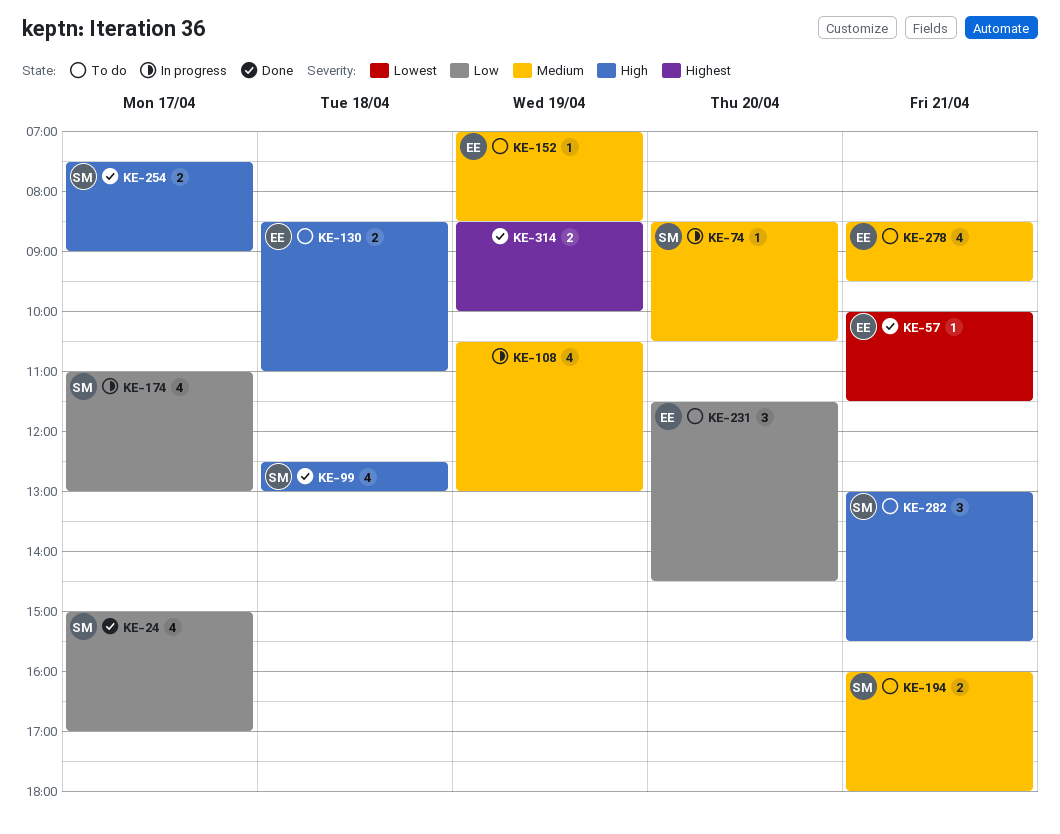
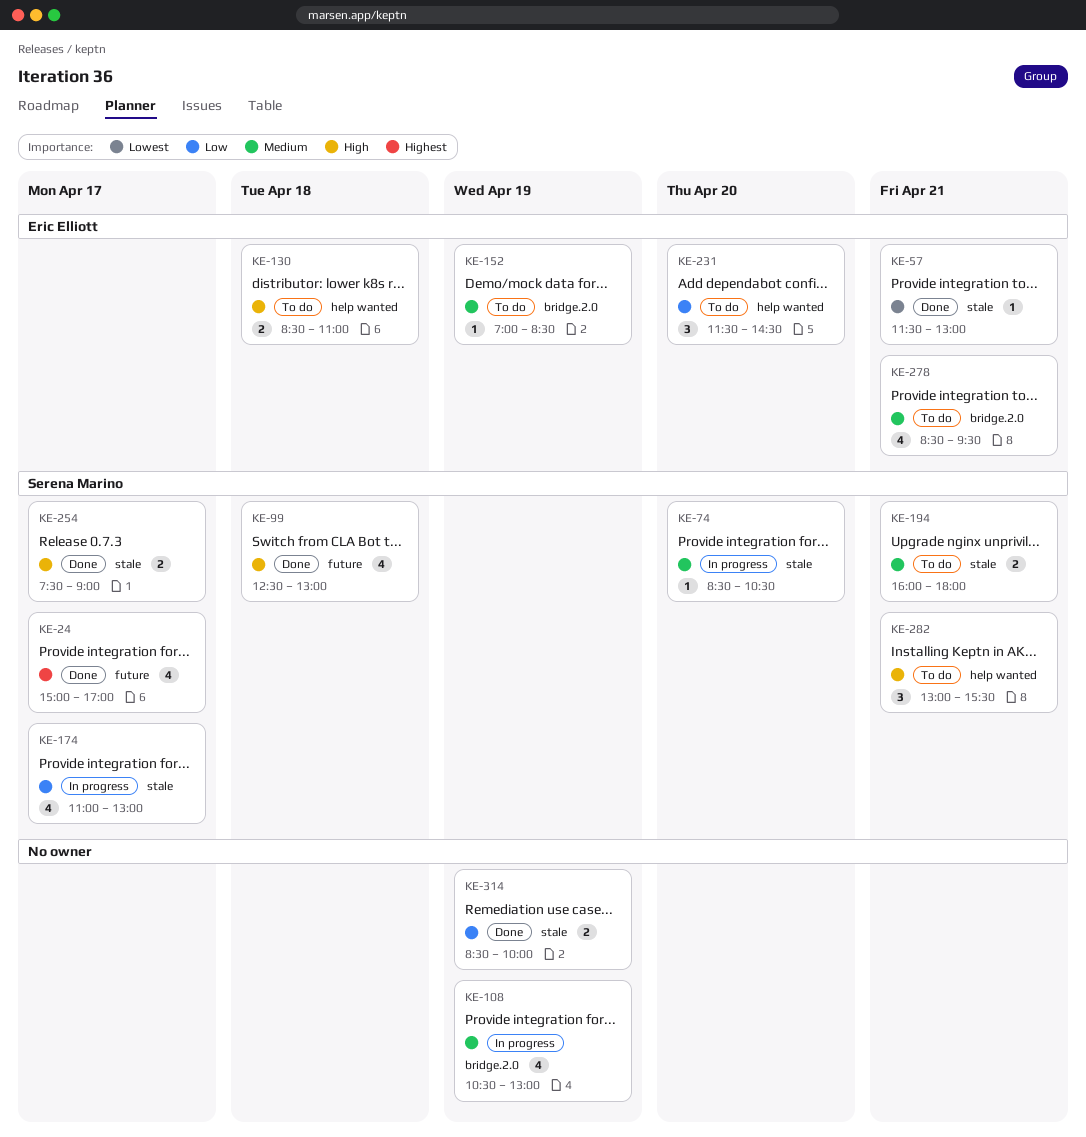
KE-24, priority: Low -> Highest
KE-57, begins: 10:00 -> 11:30
KE-57, ends: 11:30 -> 13:00
KE-314, priority: Highest -> Low

